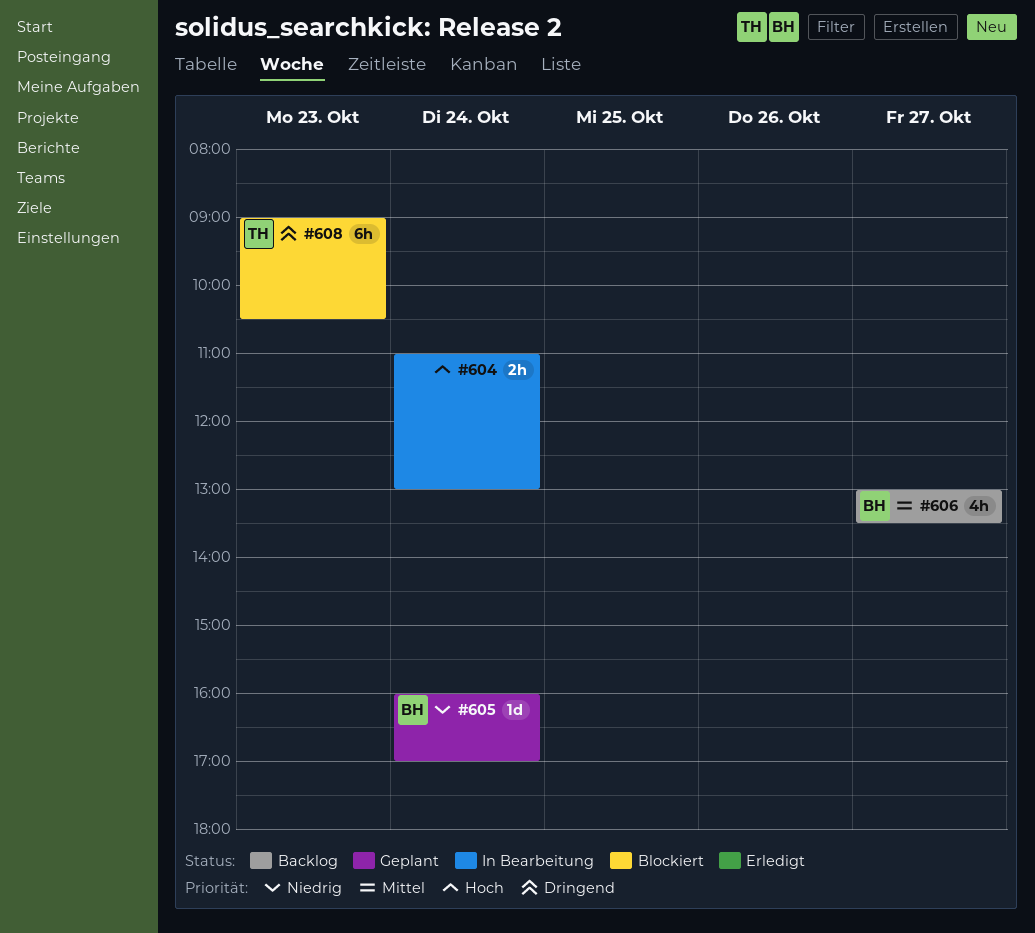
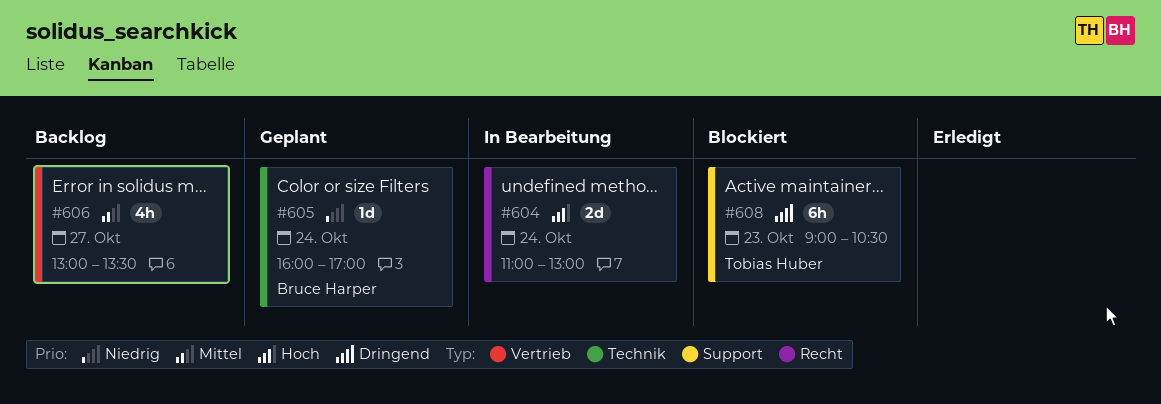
#604, estimate: 2h -> 2d
#606, owner: Bruce Harper -> none

